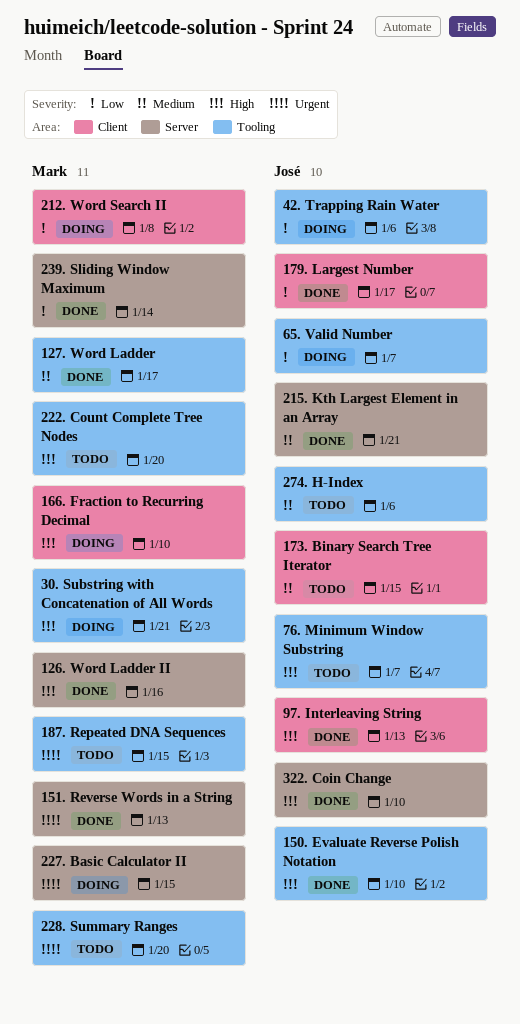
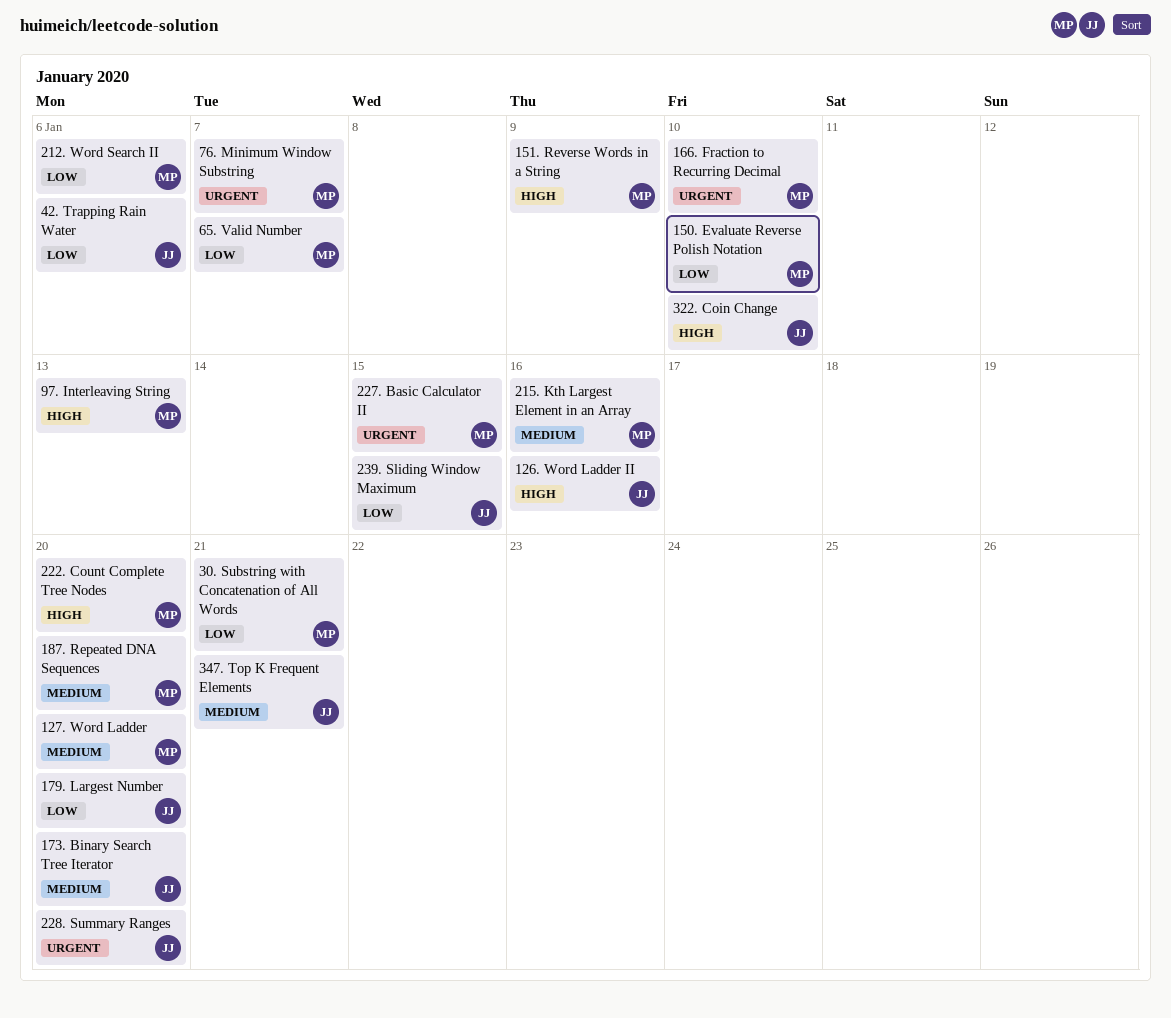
126. Word Ladder II, owner: Mark -> José
127. Word Ladder, due: Jan 17 -> Jan 20
150. Evaluate Reverse Polish Notation, owner: José -> Mark
150. Evaluate Reverse Polish Notation, priority: High -> Low
151. Reverse Words in a String, priority: Urgent -> High
151. Reverse Words in a String, due: Jan 13 -> Jan 9
166. Fraction to Recurring Decimal, priority: High -> Urgent
173. Binary Search Tree Iterator, due: Jan 15 -> Jan 20
179. Largest Number, due: Jan 17 -> Jan 20
187. Repeated DNA Sequences, priority: Urgent -> Medium
187. Repeated DNA Sequences, due: Jan 15 -> Jan 20
212. Word Search II, due: Jan 8 -> Jan 6
215. Kth Largest Element in an Array, owner: José -> Mark
215. Kth Largest Element in an Array, due: Jan 21 -> Jan 16
228. Summary Ranges, owner: Mark -> José
239. Sliding Window Maximum, owner: Mark -> José
239. Sliding Window Maximum, due: Jan 14 -> Jan 15
274. H-Index: present -> none
30. Substring with Concatenation of All Words, priority: High -> Low
347. Top K Frequent Elements: none -> present
65. Valid Number, owner: José -> Mark
76. Minimum Window Substring, owner: José -> Mark
76. Minimum Window Substring, priority: High -> Urgent
97. Interleaving String, owner: José -> Mark

